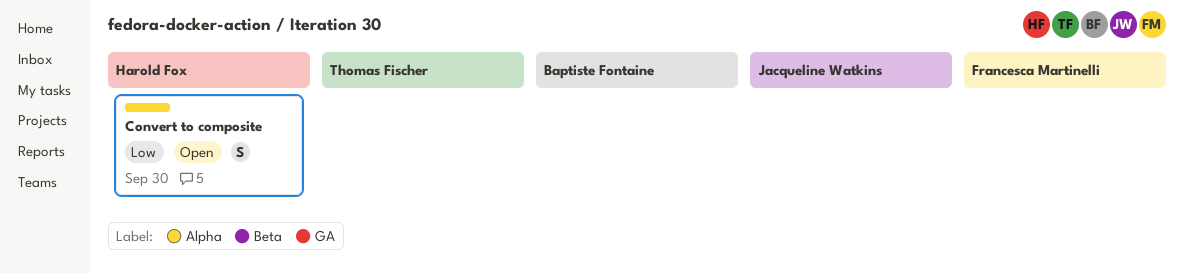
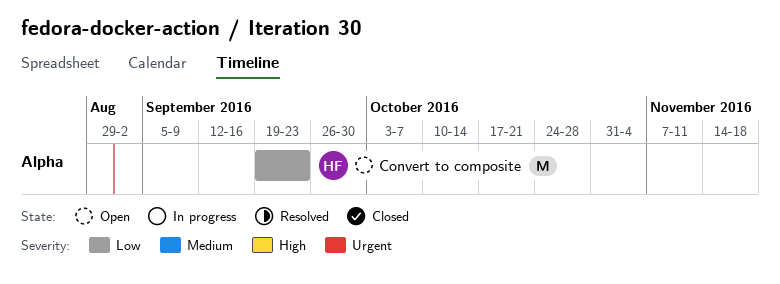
Convert to composite, estimate: S -> M
Convert to composite, due: Sep 30 -> Sep 23

